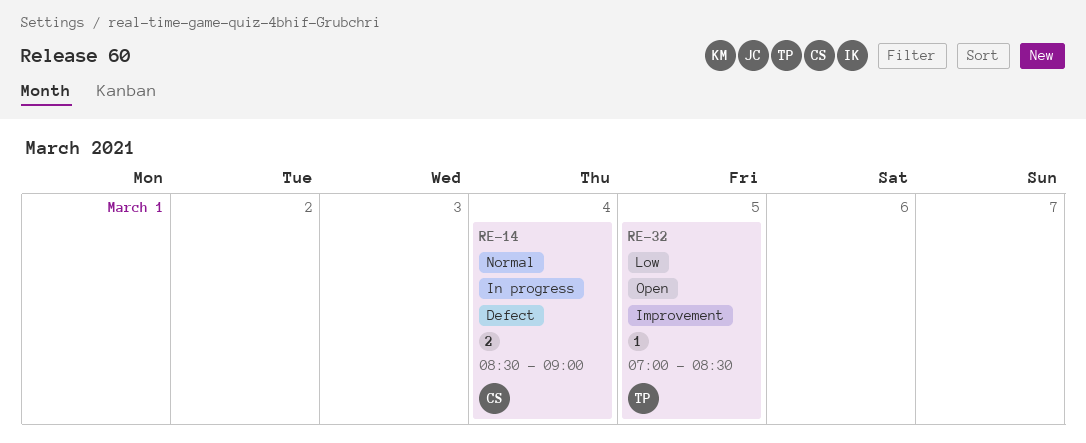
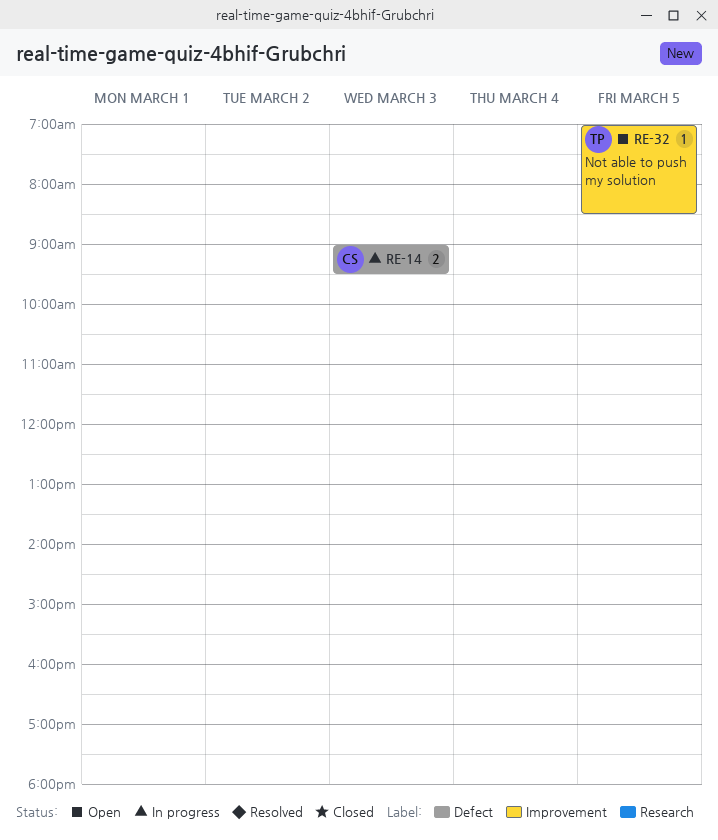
RE-14, day: Mar 4 -> Mar 3
RE-14, begins: 08:30 -> 09:00
RE-14, ends: 09:00 -> 09:30

